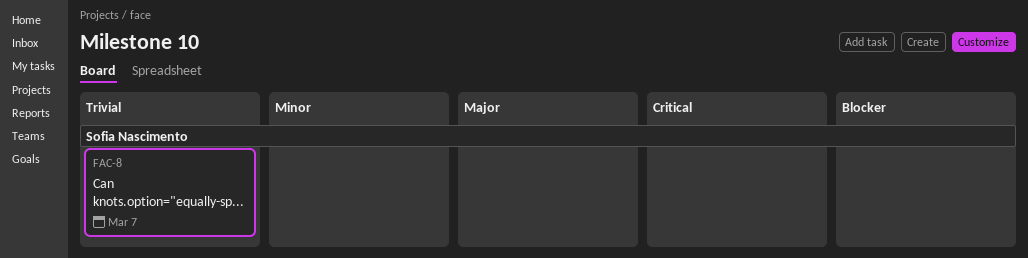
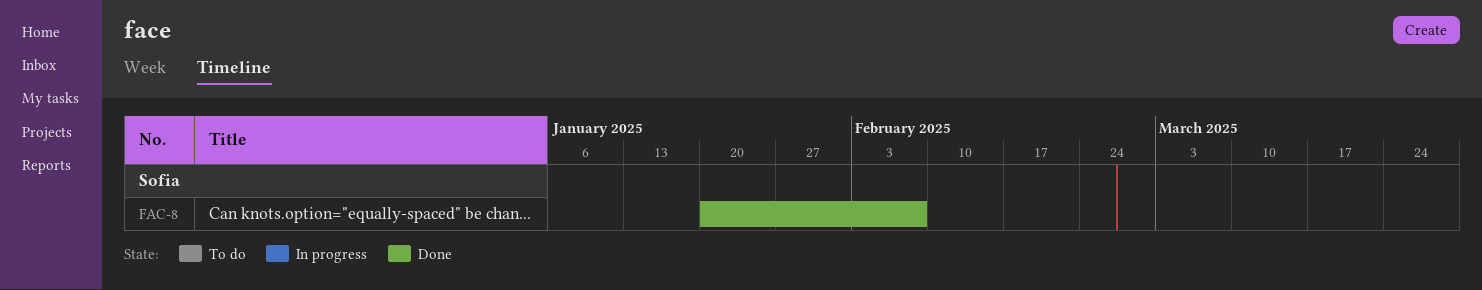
FAC-8, due: Mar 7 -> Feb 7

